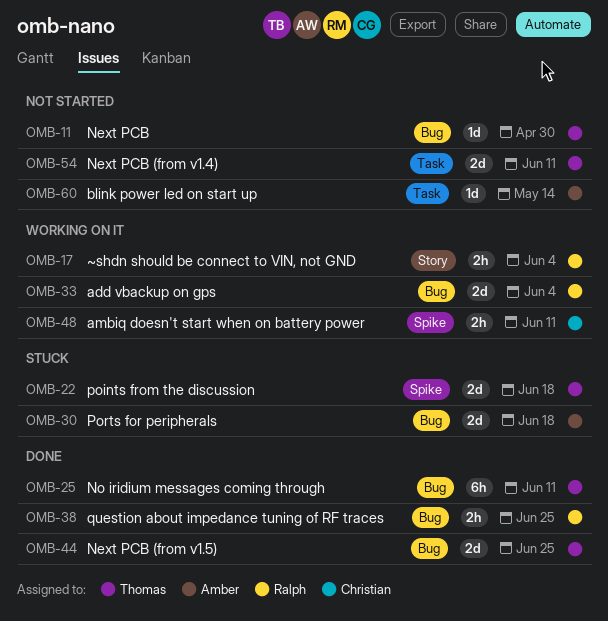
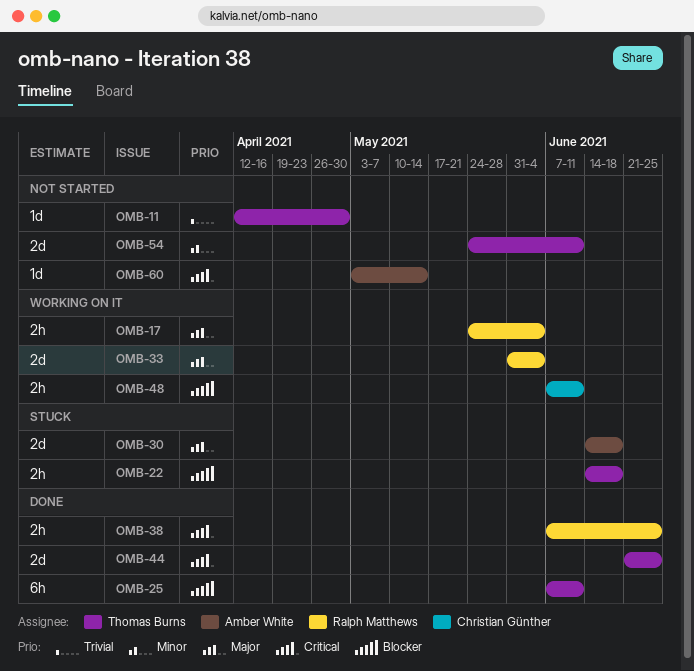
OMB-22, estimate: 2d -> 2h

